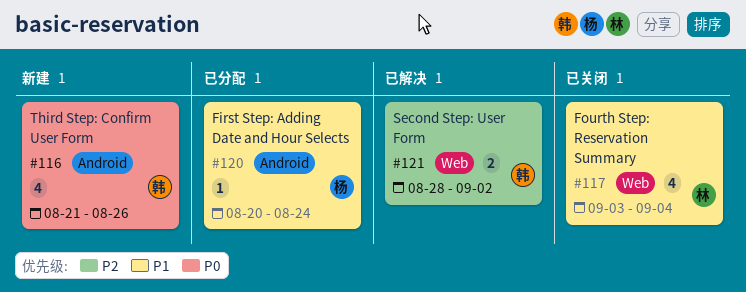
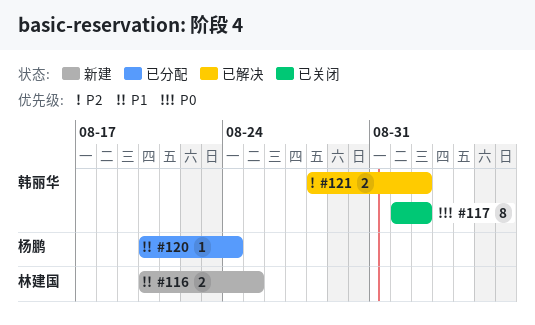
#116, owner: 韩丽华 -> 林建国
#116, priority: P0 -> P1
#116, estimate: 4 -> 2
#116, start: Aug 21 -> Aug 20
#116, due: Aug 26 -> Aug 25
#117, owner: 林建国 -> 韩丽华
#117, priority: P1 -> P0
#117, estimate: 4 -> 8
#117, start: Sep 3 -> Sep 1
#117, due: Sep 4 -> Sep 2

